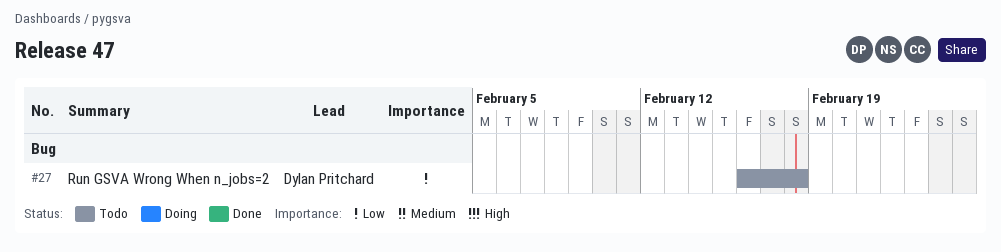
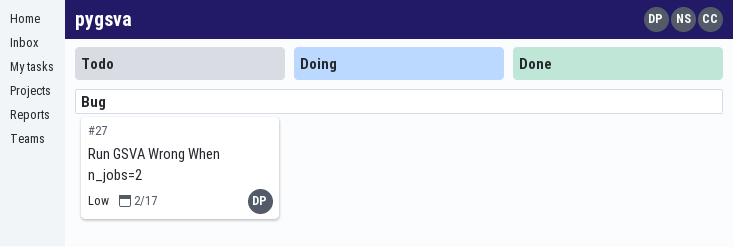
#27, due: Feb 18 -> Feb 17

